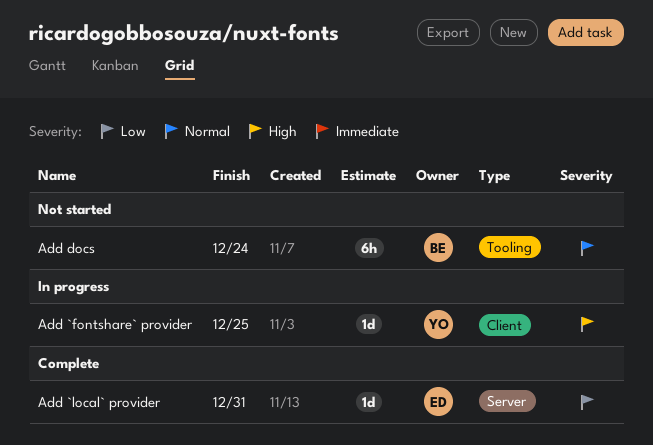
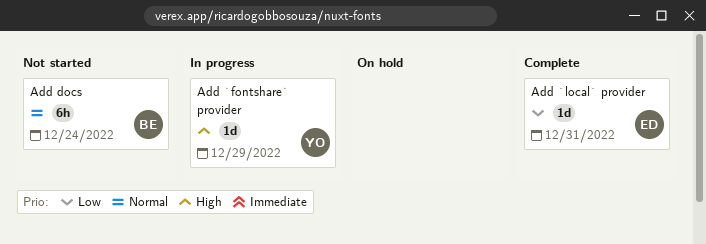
Add `fontshare` provider, due: Dec 25 -> Dec 29

